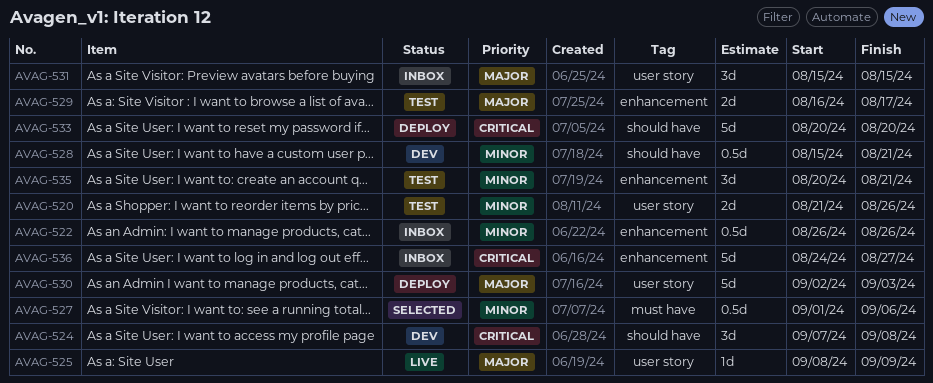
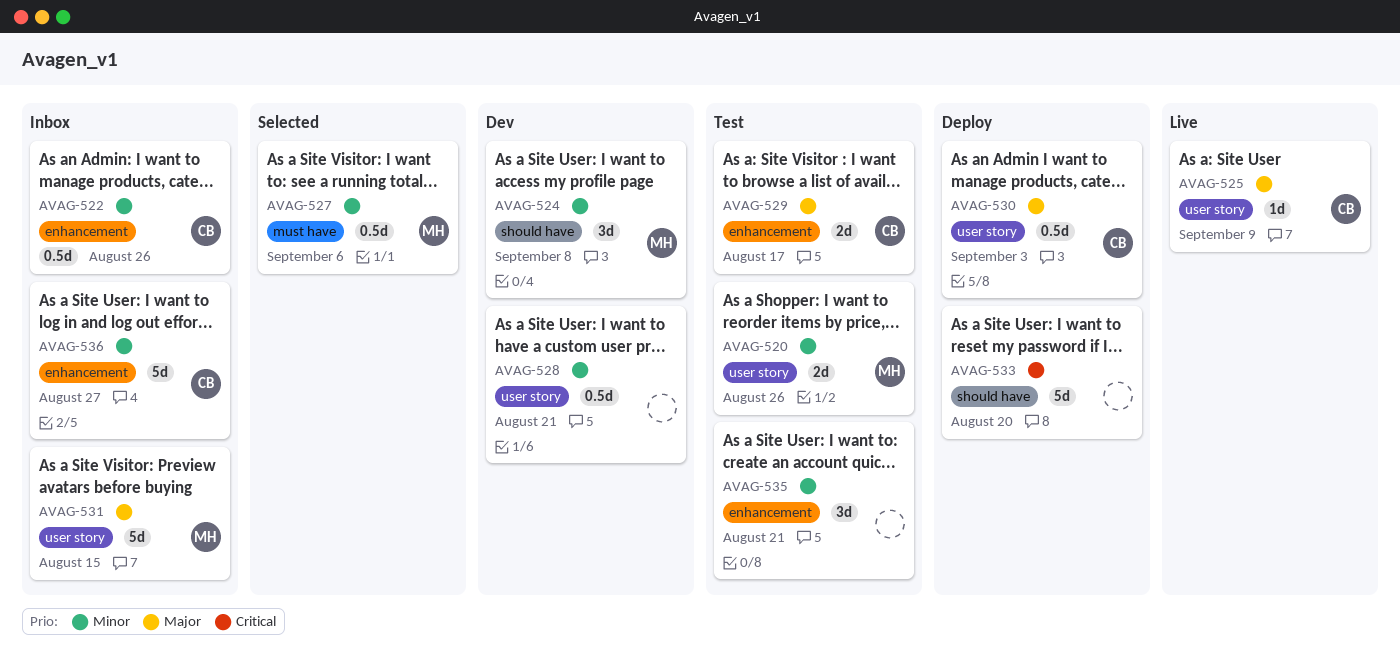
AVAG-524, priority: Critical -> Minor
AVAG-528, label: should have -> user story
AVAG-530, estimate: 5d -> 0.5d
AVAG-531, estimate: 3d -> 5d
AVAG-536, priority: Critical -> Minor

